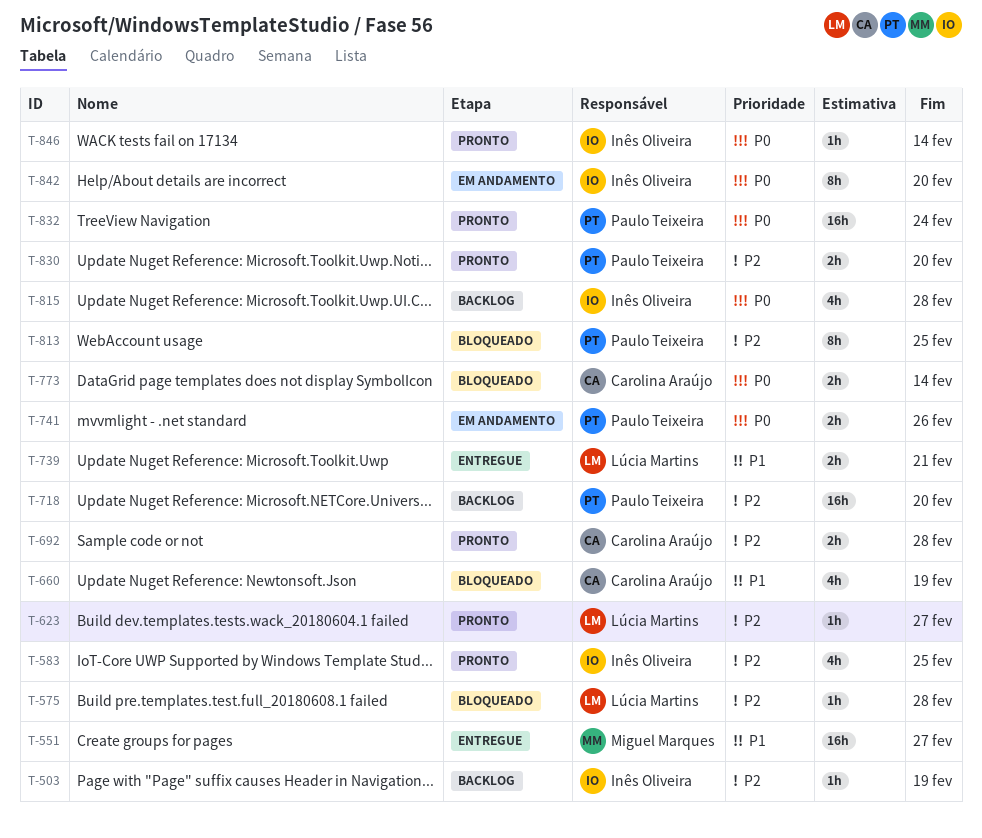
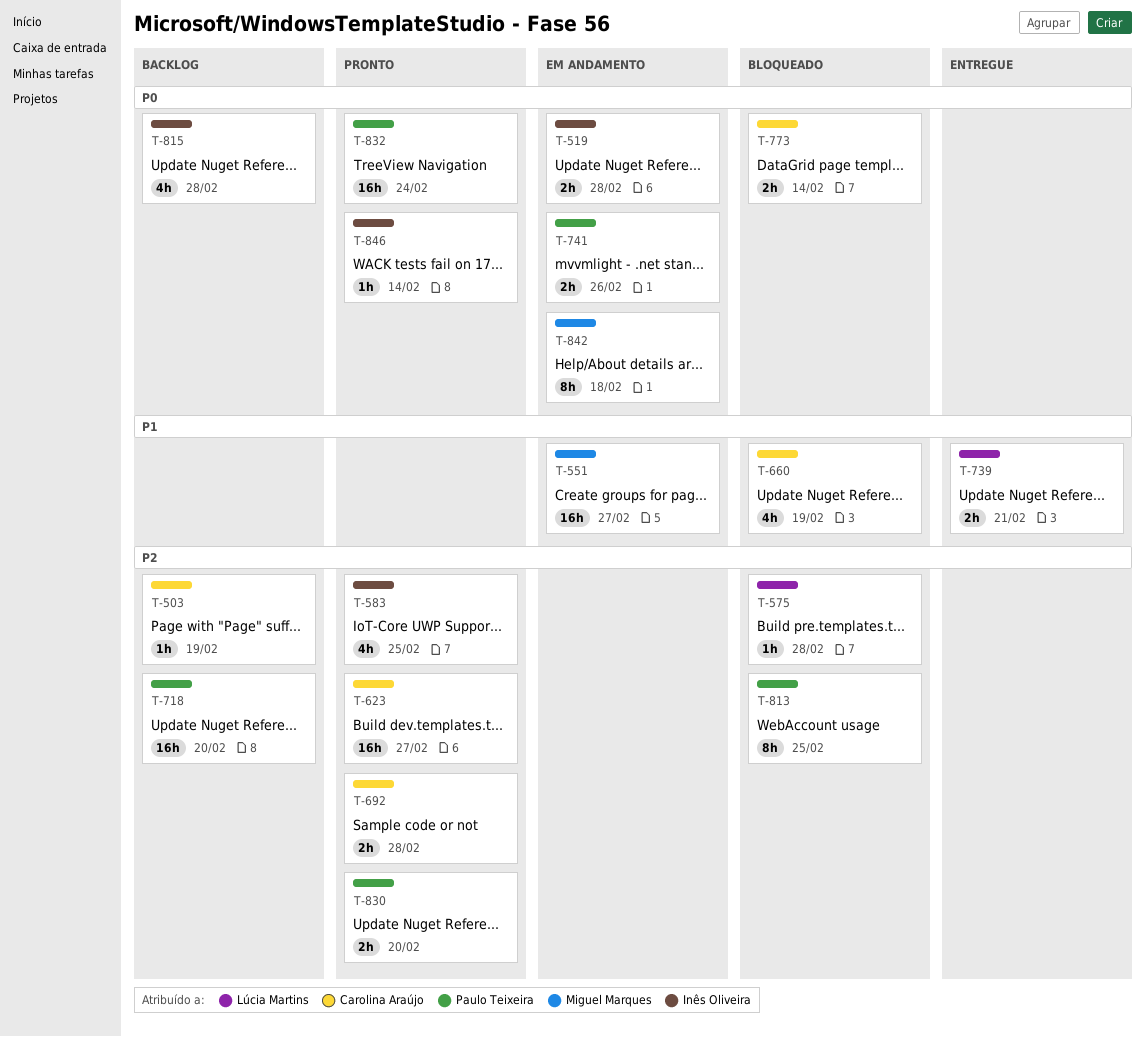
T-503, owner: Inês Oliveira -> Carolina Araújo
T-519: none -> present
T-551, status: Entregue -> Em andamento
T-623, owner: Lúcia Martins -> Carolina Araújo
T-623, estimate: 1h -> 16h
T-842, owner: Inês Oliveira -> Miguel Marques
T-842, due: Feb 20 -> Feb 18

